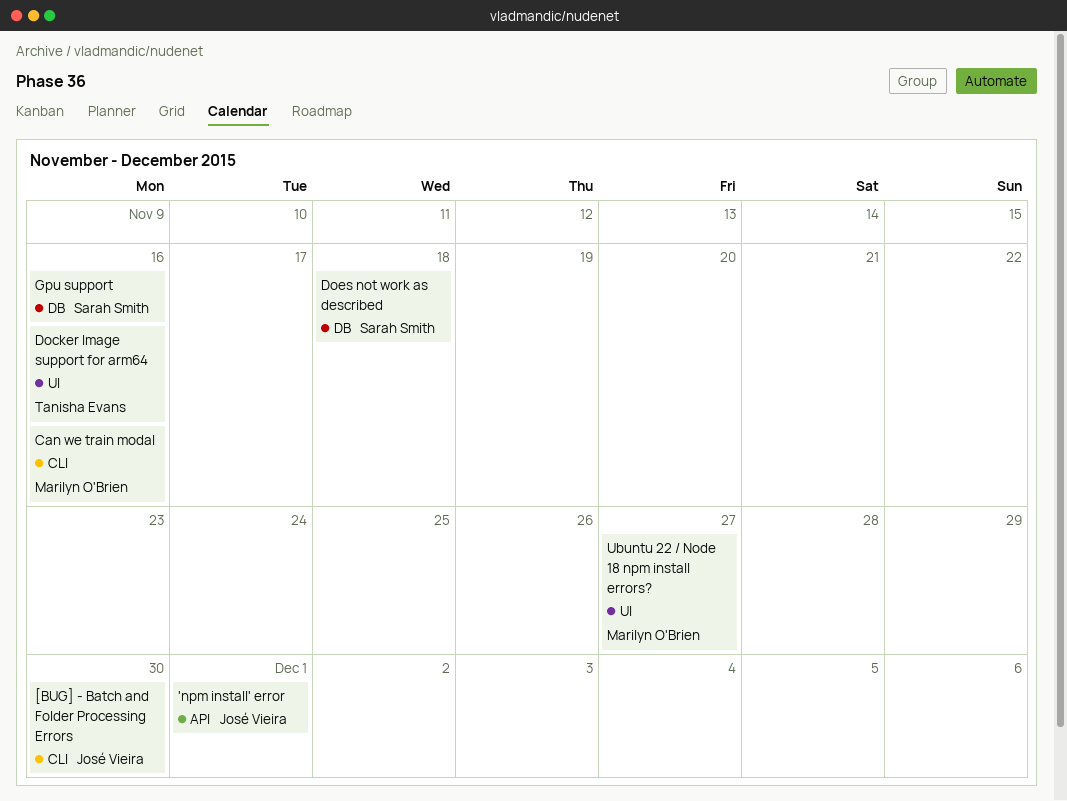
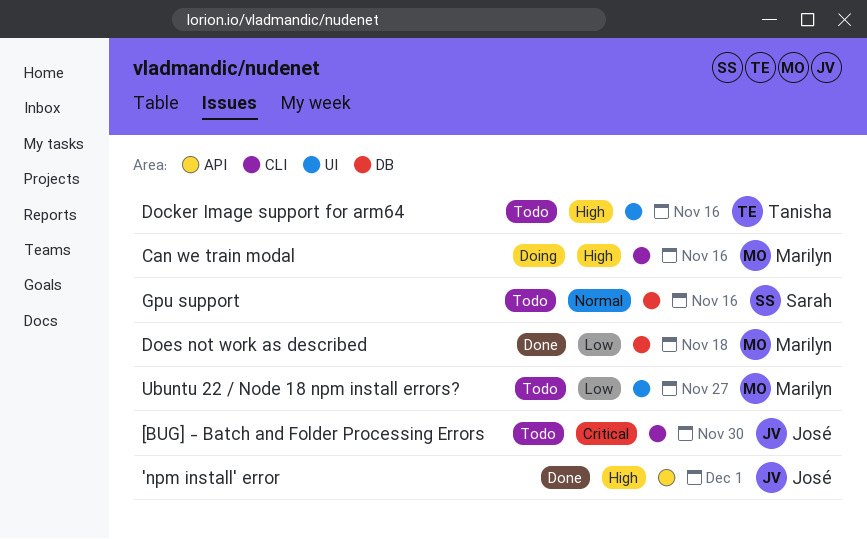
Does not work as described, owner: Sarah Smith -> Marilyn O'Brien

